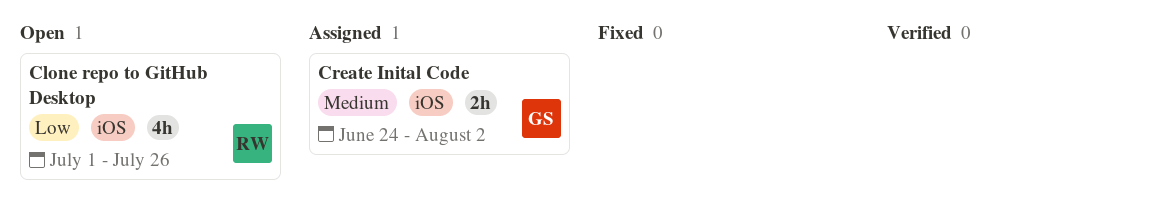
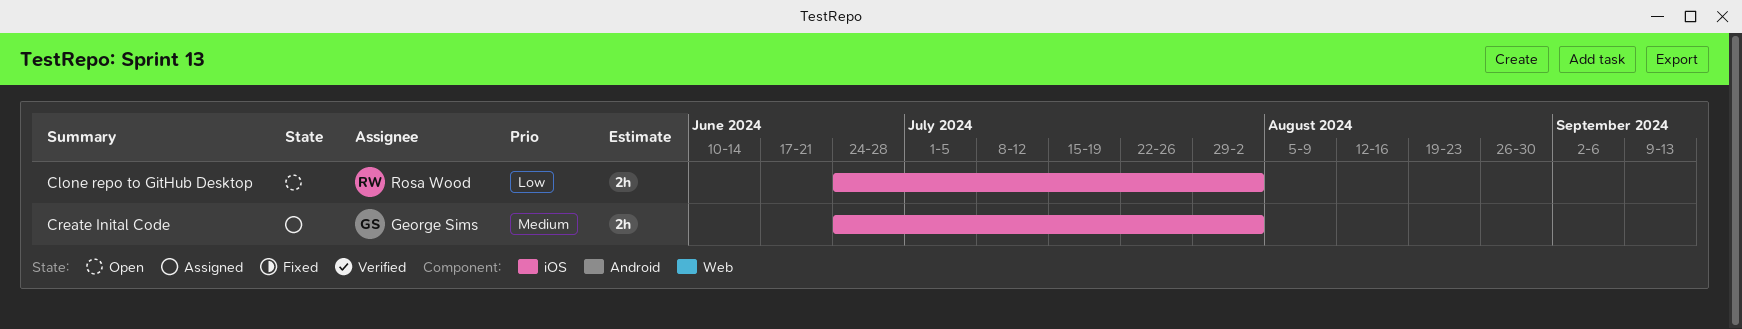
Clone repo to GitHub Desktop, estimate: 4h -> 2h
Clone repo to GitHub Desktop, start: Jul 1 -> Jun 24
Clone repo to GitHub Desktop, due: Jul 26 -> Aug 2

